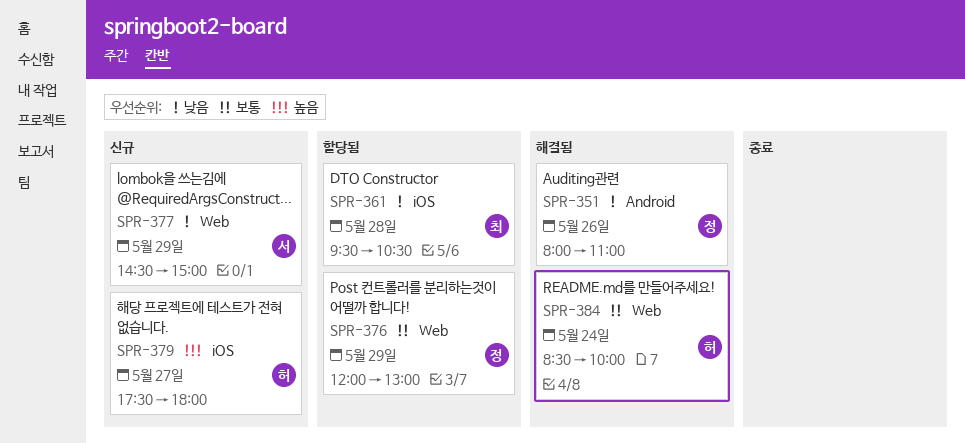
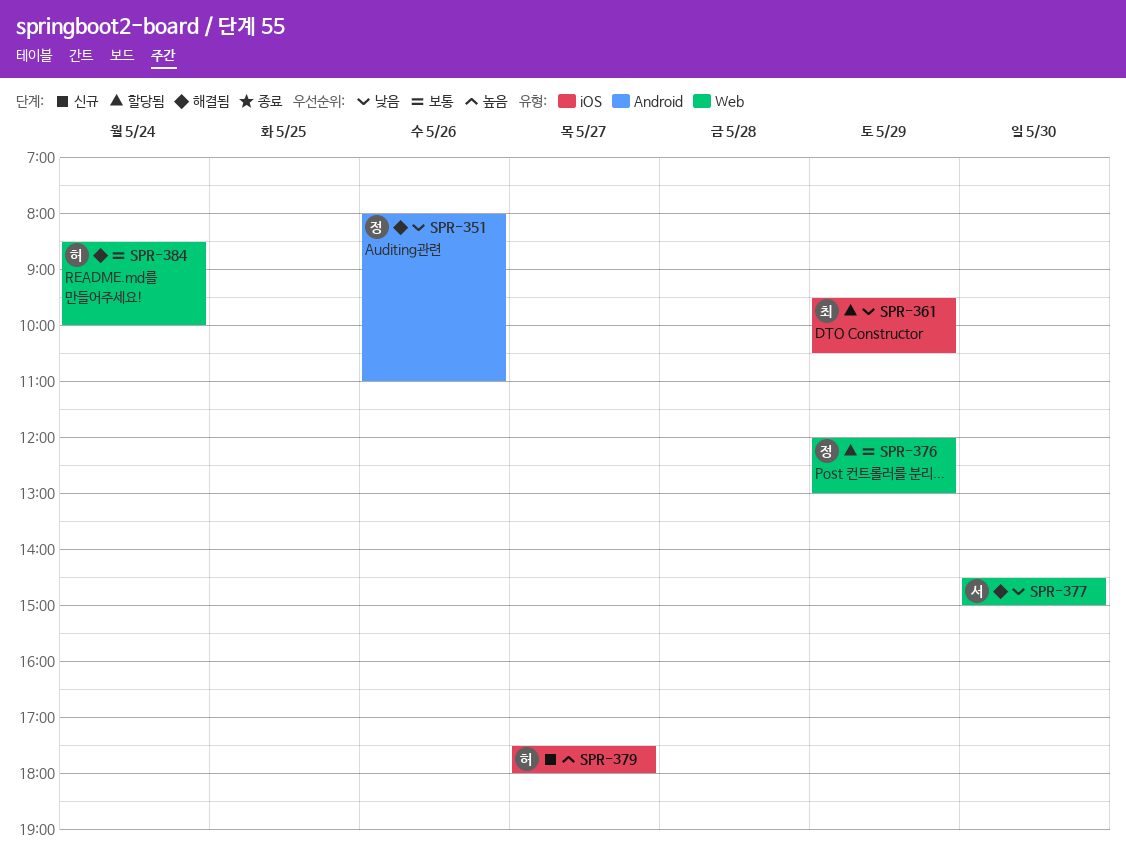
SPR-361, day: May 28 -> May 29
SPR-377, status: 신규 -> 해결됨
SPR-377, day: May 29 -> May 30

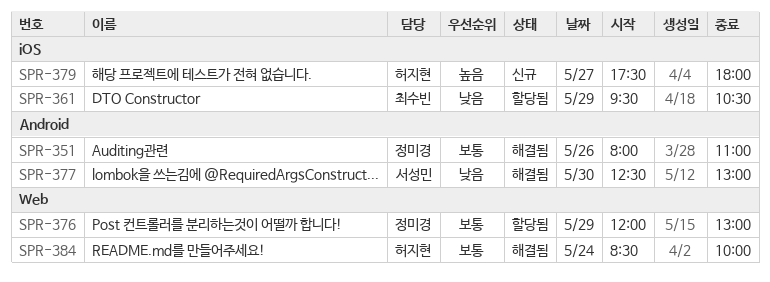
SPR-351, priority: 낮음 -> 보통
SPR-377, label: Web -> Android
SPR-377, begins: 14:30 -> 12:30
SPR-377, ends: 15:00 -> 13:00

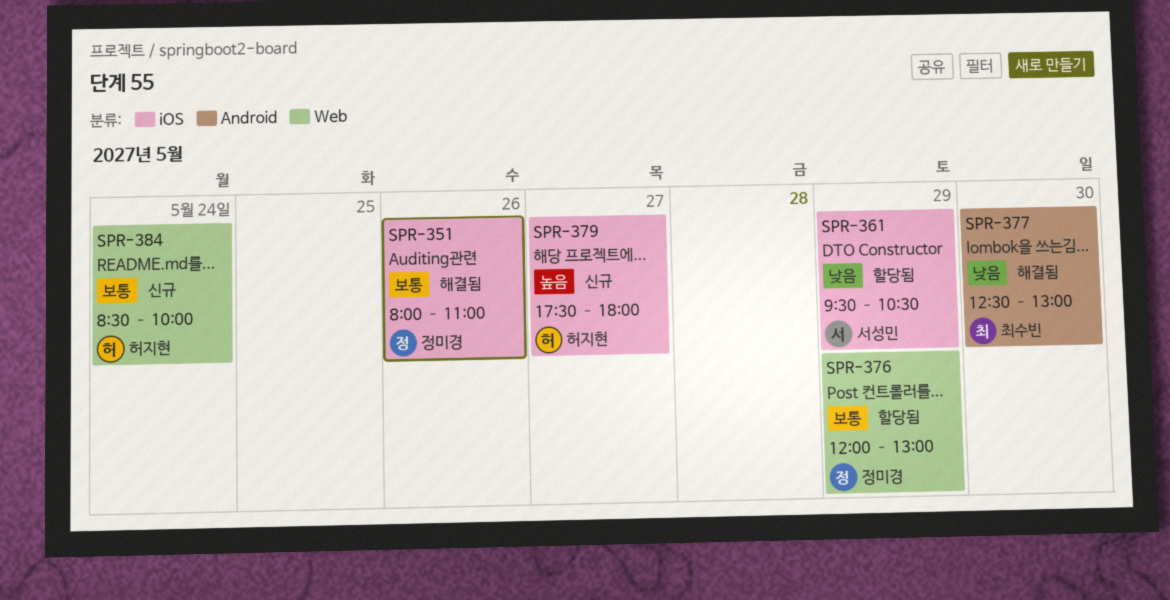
SPR-351, label: Android -> iOS
SPR-361, owner: 최수빈 -> 서성민
SPR-377, owner: 서성민 -> 최수빈
SPR-384, status: 해결됨 -> 신규

